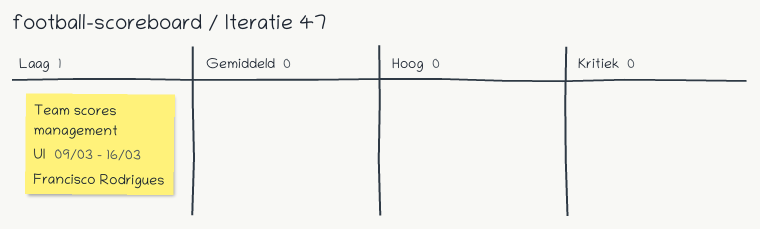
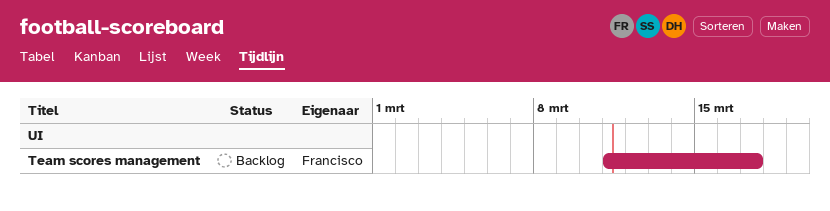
Team scores management, start: Mar 9 -> Mar 11
Team scores management, due: Mar 16 -> Mar 17

